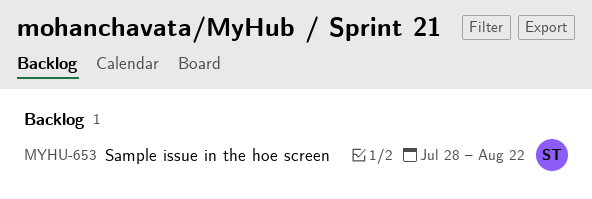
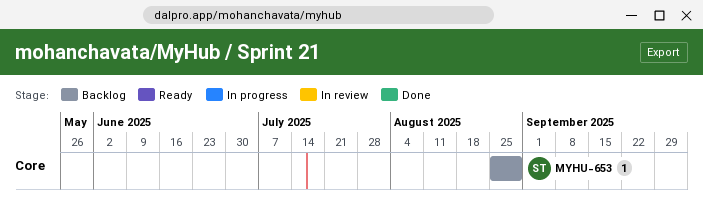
MYHU-653, start: Jul 28 -> Aug 25
MYHU-653, due: Aug 22 -> Aug 29

